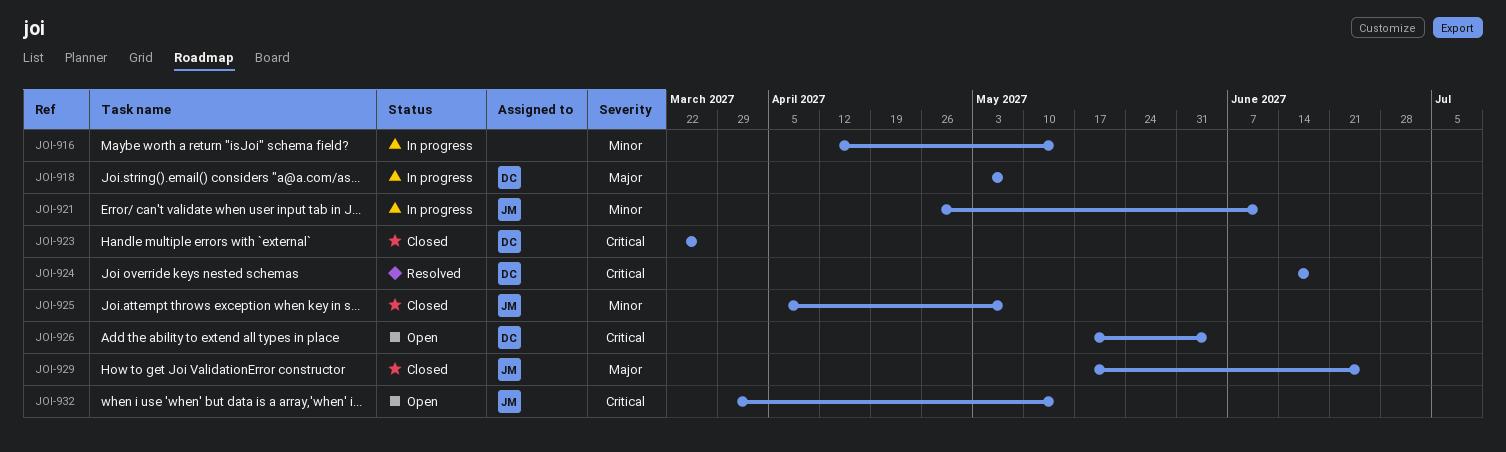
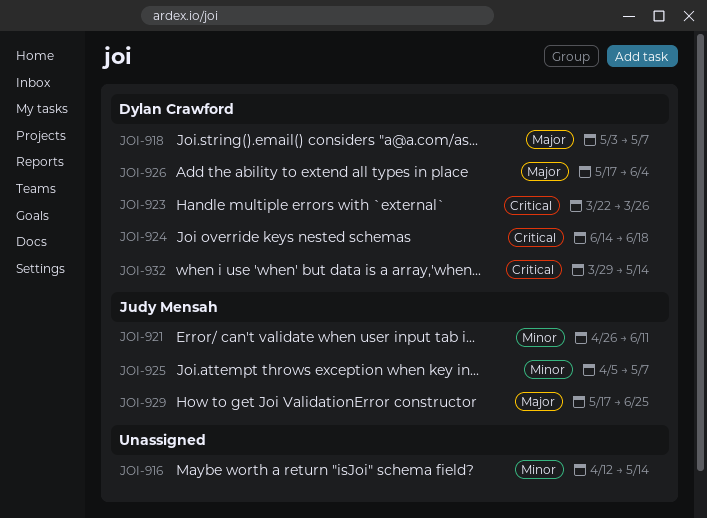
JOI-926, priority: Critical -> Major
JOI-932, owner: Judy Mensah -> Dylan Crawford

